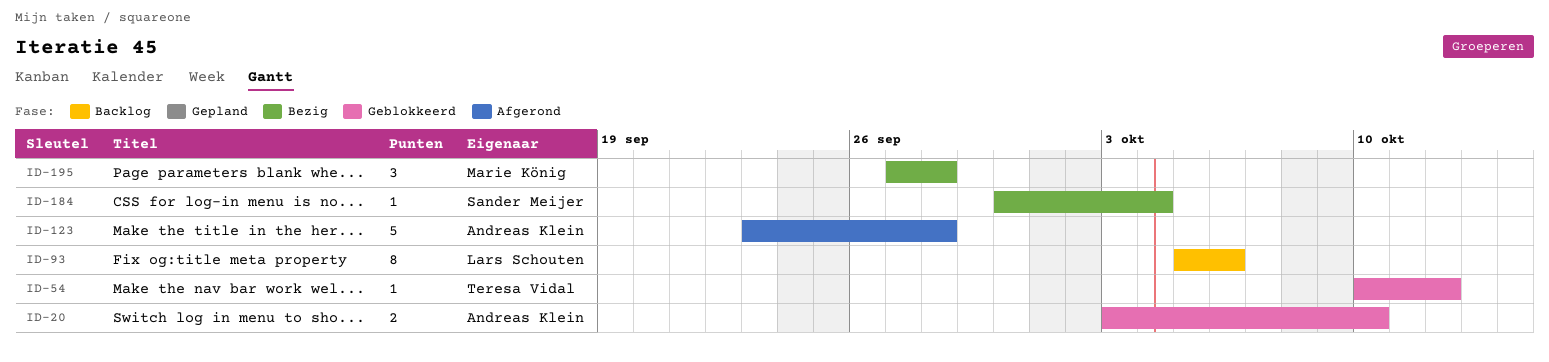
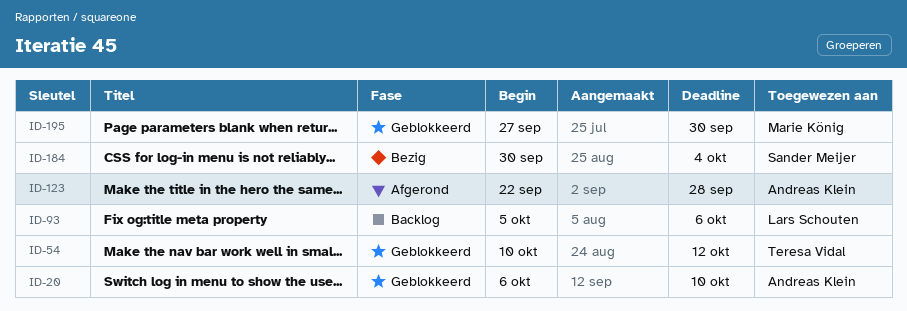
ID-20, start: Oct 3 -> Oct 6
ID-123, start: Sep 23 -> Sep 22
ID-195, status: Bezig -> Geblokkeerd
ID-195, due: Sep 28 -> Sep 30

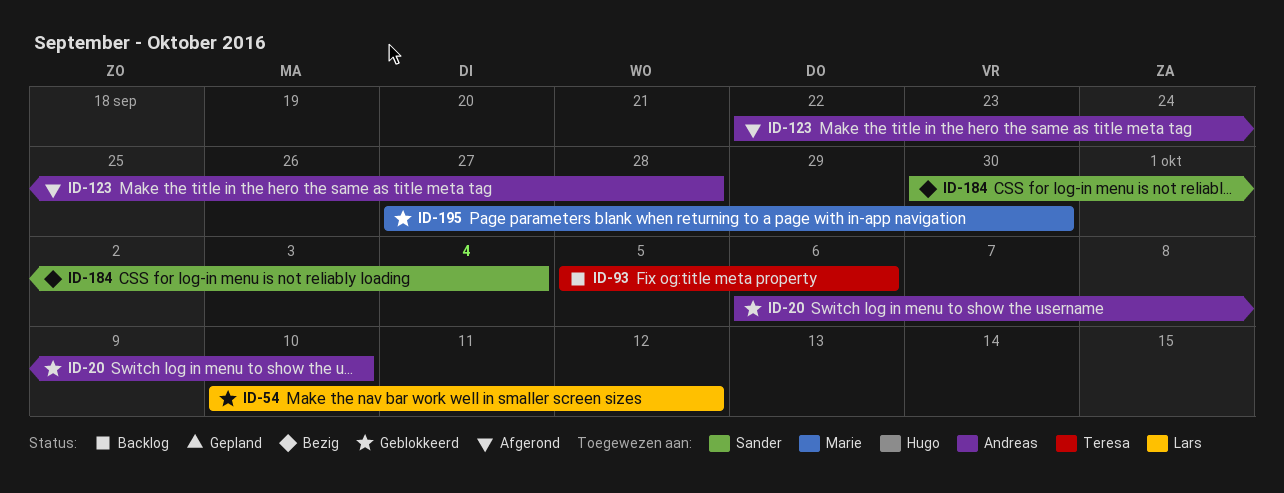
ID-54, owner: Teresa Vidal -> Lars Schouten
ID-93, owner: Lars Schouten -> Teresa Vidal

